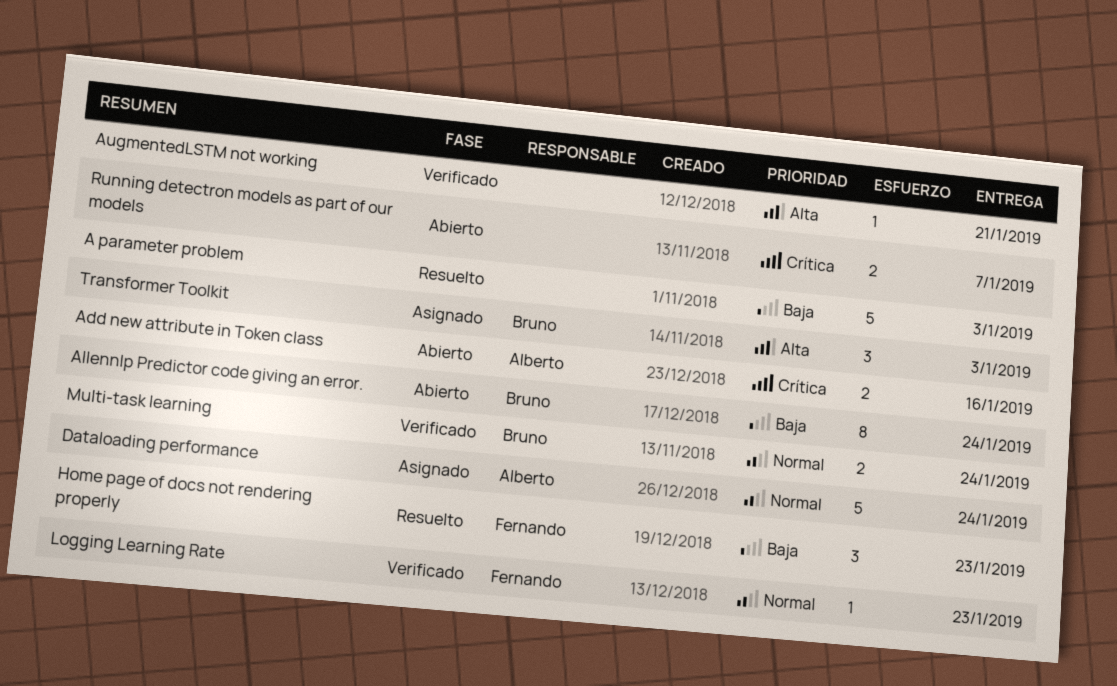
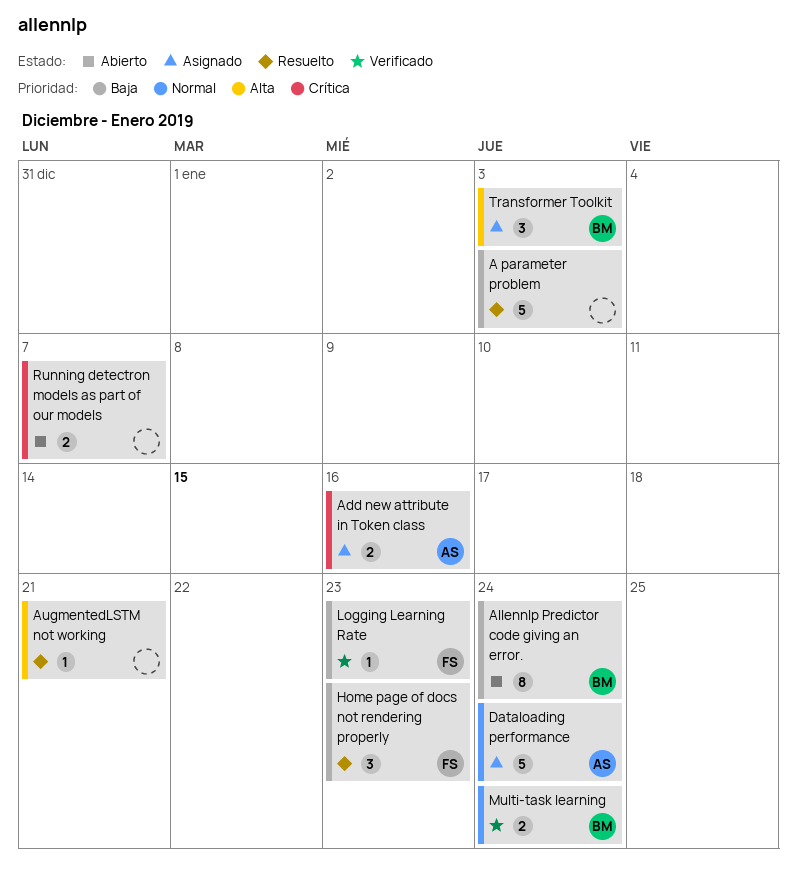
Add new attribute in Token class, status: Abierto -> Asignado
AugmentedLSTM not working, status: Verificado -> Resuelto
Logging Learning Rate, priority: Normal -> Baja

